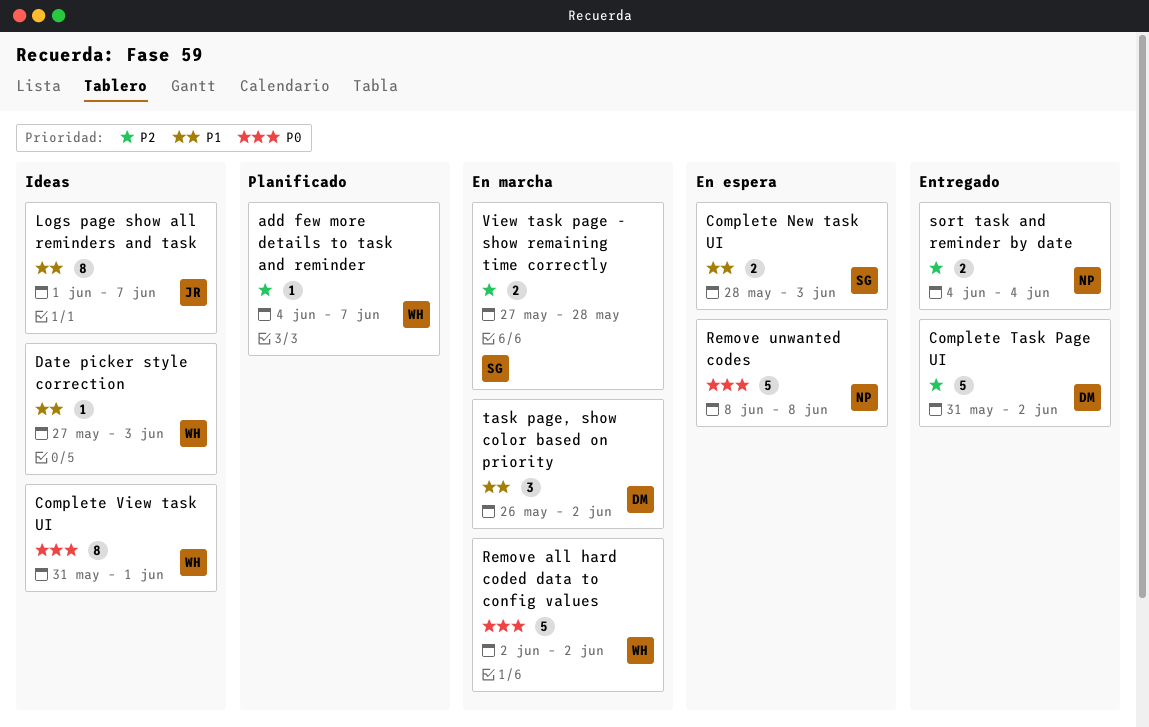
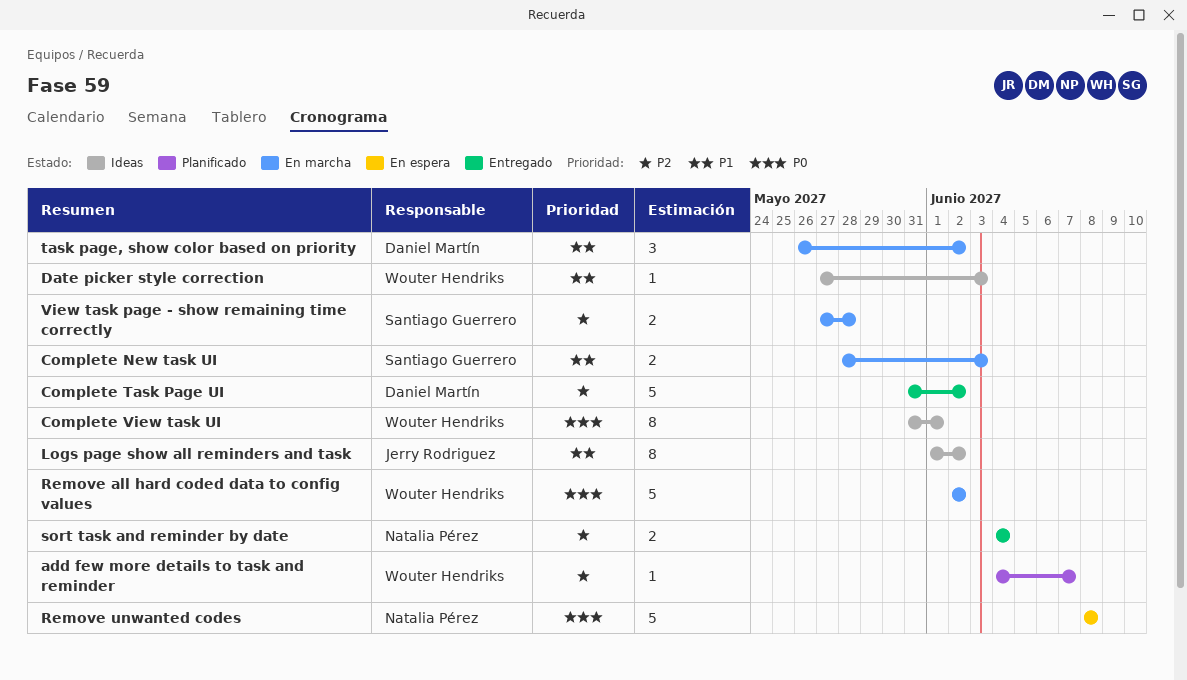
Complete New task UI, status: En espera -> En marcha
Logs page show all reminders and task, due: Jun 7 -> Jun 2

